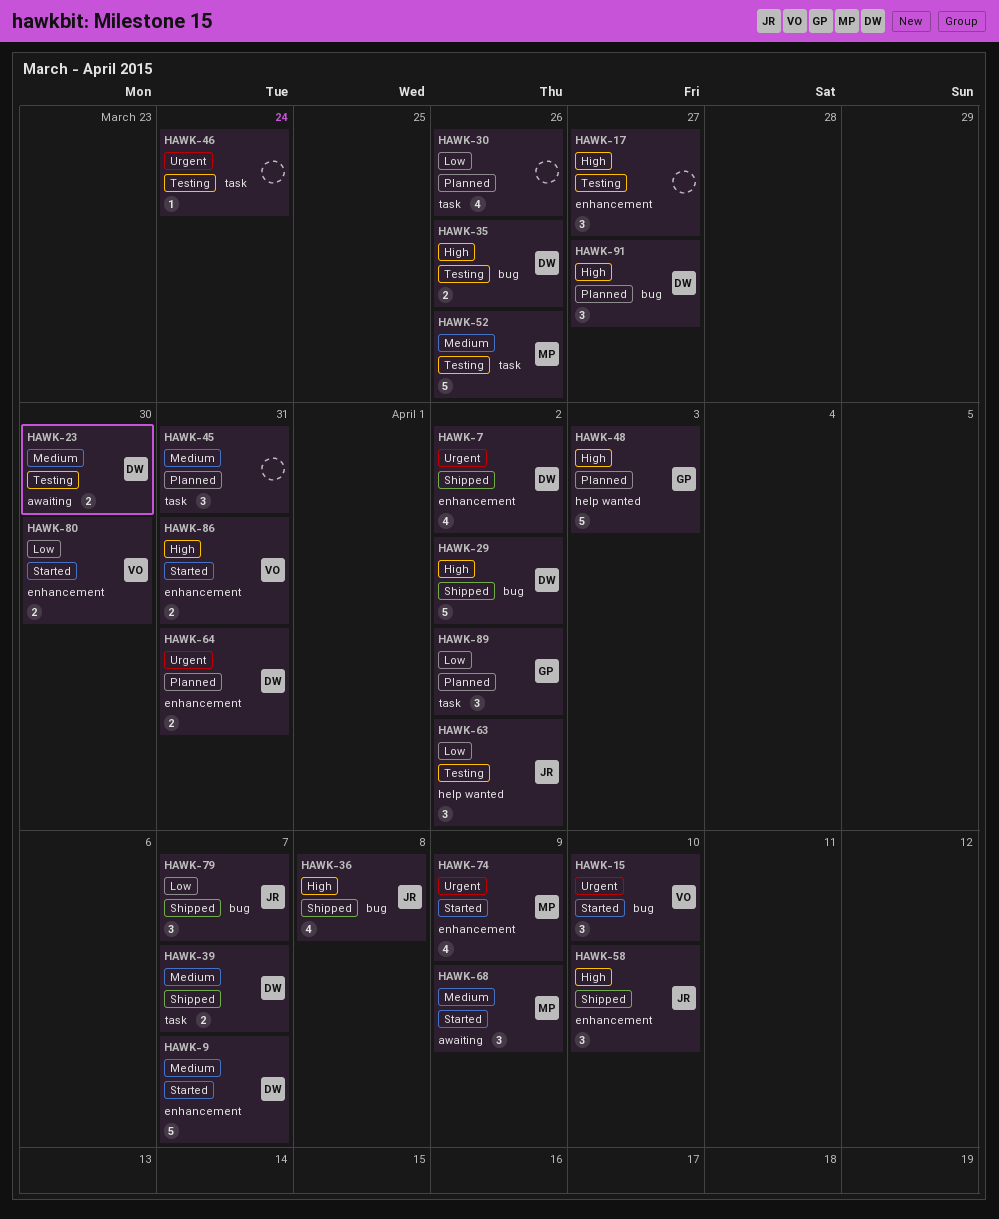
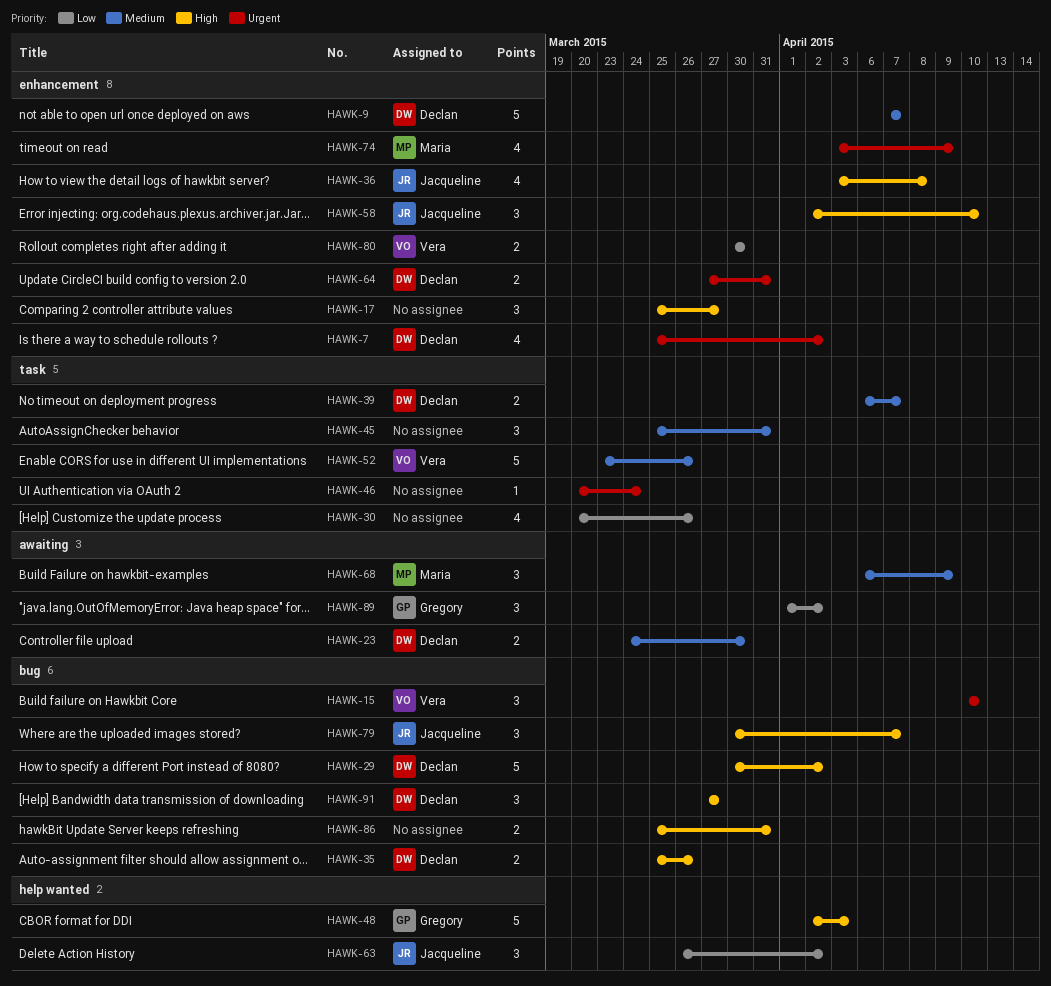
HAWK-36, label: bug -> enhancement
HAWK-52, owner: Maria -> Vera
HAWK-79, priority: Low -> High
HAWK-86, owner: Vera -> none
HAWK-86, label: enhancement -> bug
HAWK-89, label: task -> awaiting

